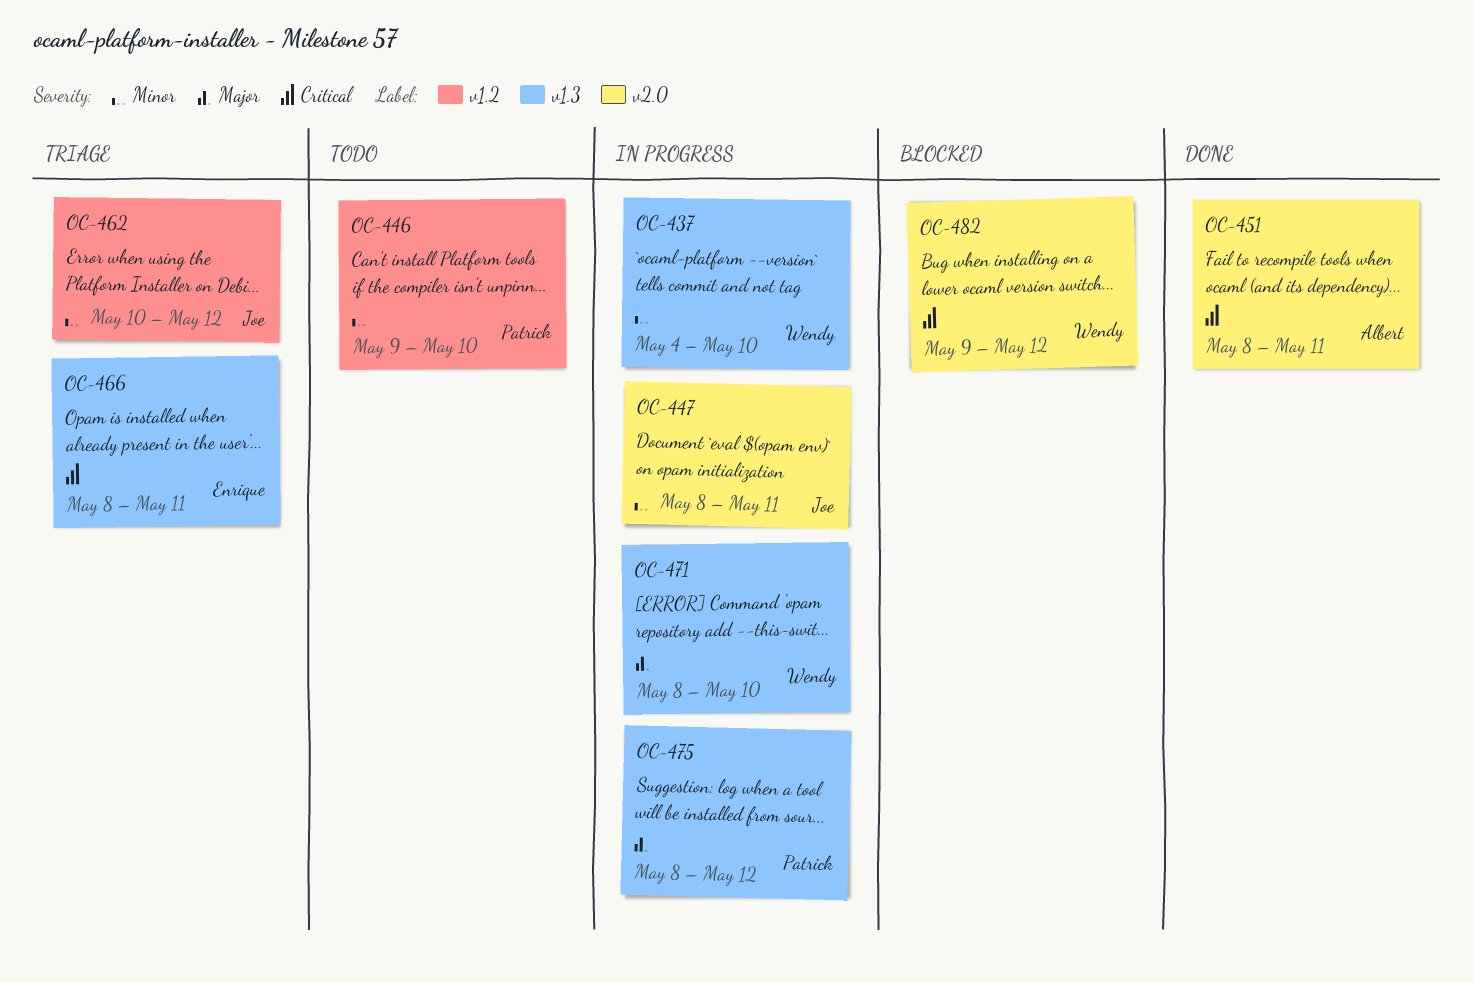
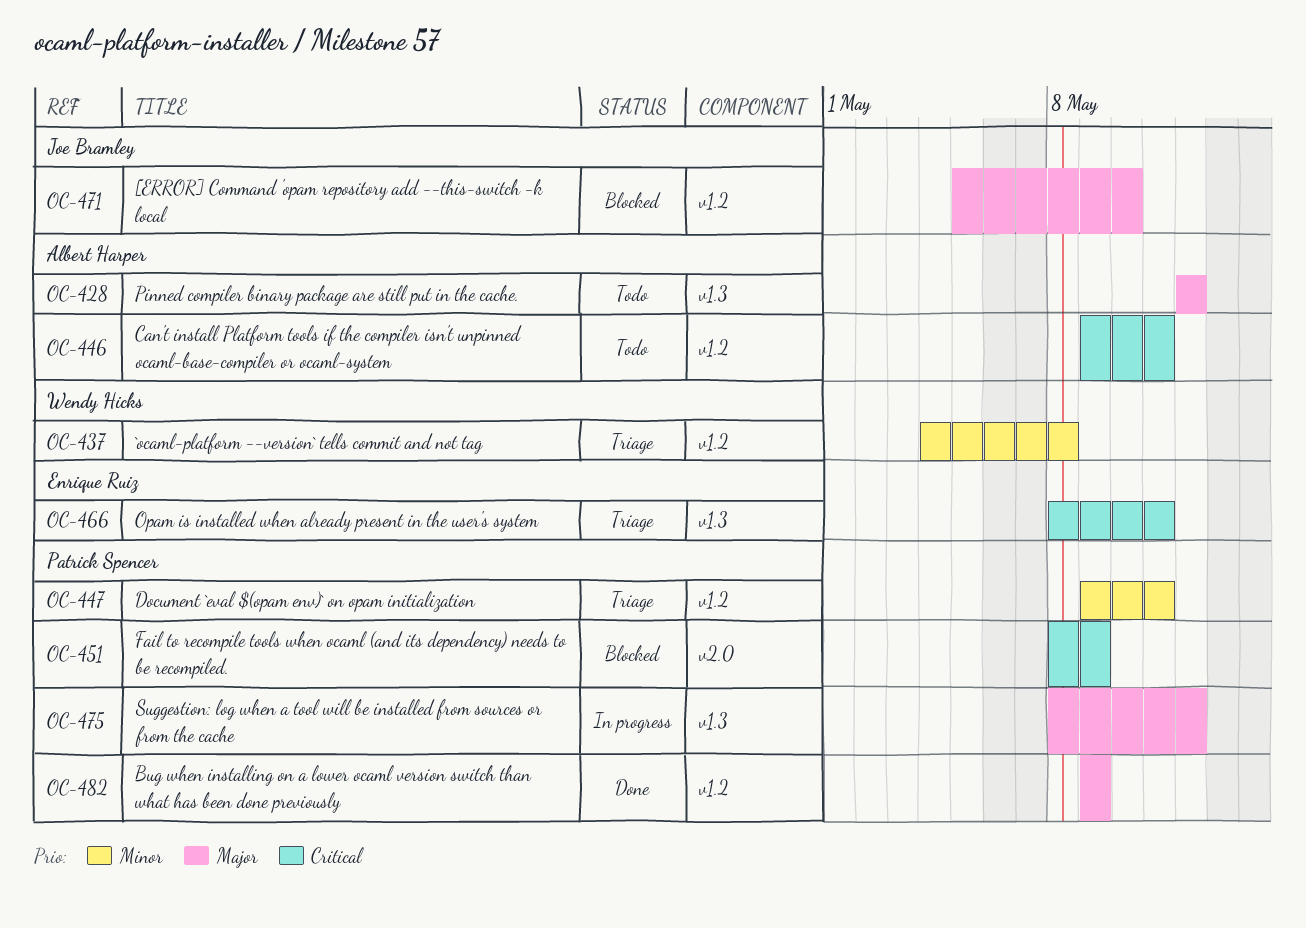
OC-428: none -> present
OC-437, status: In progress -> Triage
OC-437, label: v1.3 -> v1.2
OC-437, due: May 10 -> May 8
OC-446, owner: Patrick Spencer -> Albert Harper
OC-446, priority: Minor -> Critical
OC-446, due: May 10 -> May 11
OC-447, status: In progress -> Triage
OC-447, owner: Joe Bramley -> Patrick Spencer
OC-447, label: v2.0 -> v1.2
OC-447, start: May 8 -> May 9
OC-451, status: Done -> Blocked
OC-451, owner: Albert Harper -> Patrick Spencer
OC-451, due: May 11 -> May 9
OC-462: present -> none
OC-471, status: In progress -> Blocked
OC-471, owner: Wendy Hicks -> Joe Bramley
OC-471, label: v1.3 -> v1.2
OC-471, start: May 8 -> May 5
OC-482, status: Blocked -> Done
OC-482, owner: Wendy Hicks -> Patrick Spencer
OC-482, priority: Critical -> Major
OC-482, label: v2.0 -> v1.2
OC-482, due: May 12 -> May 9

